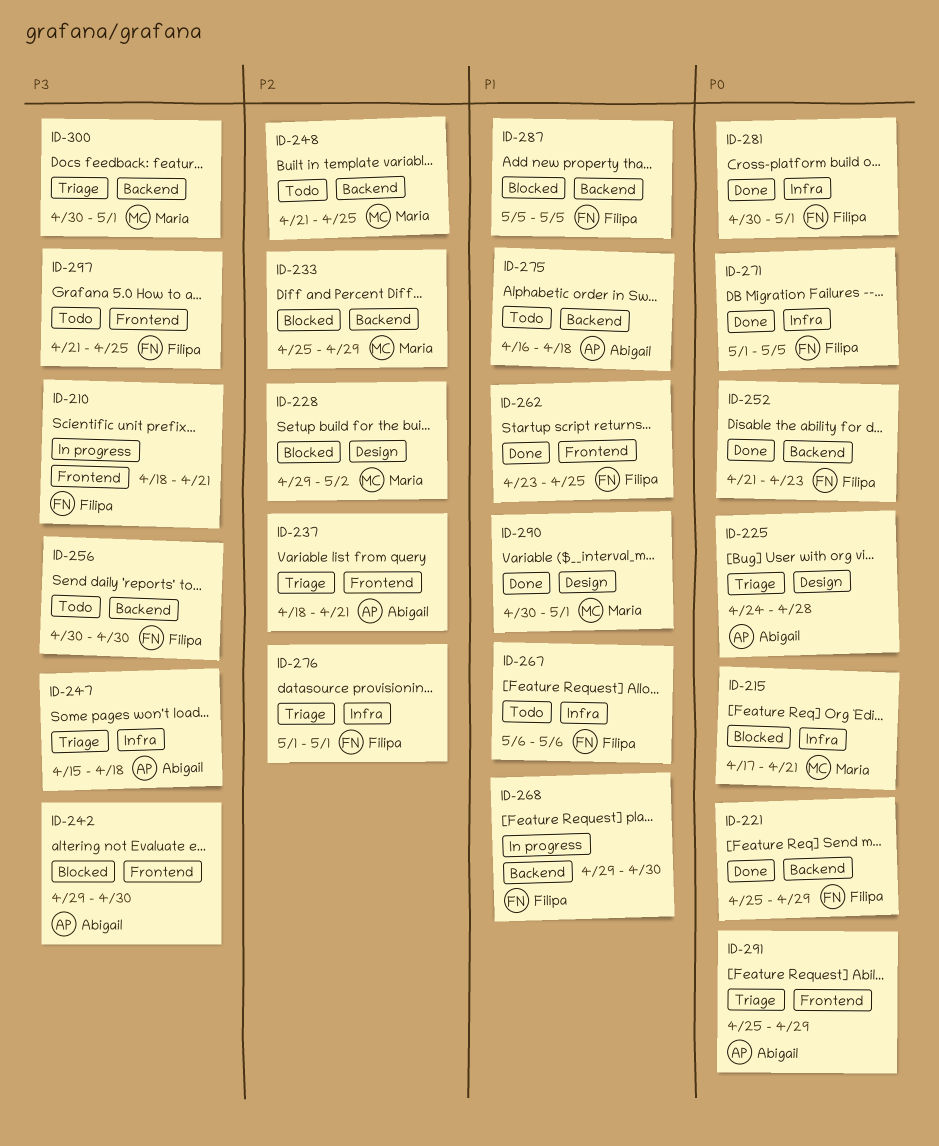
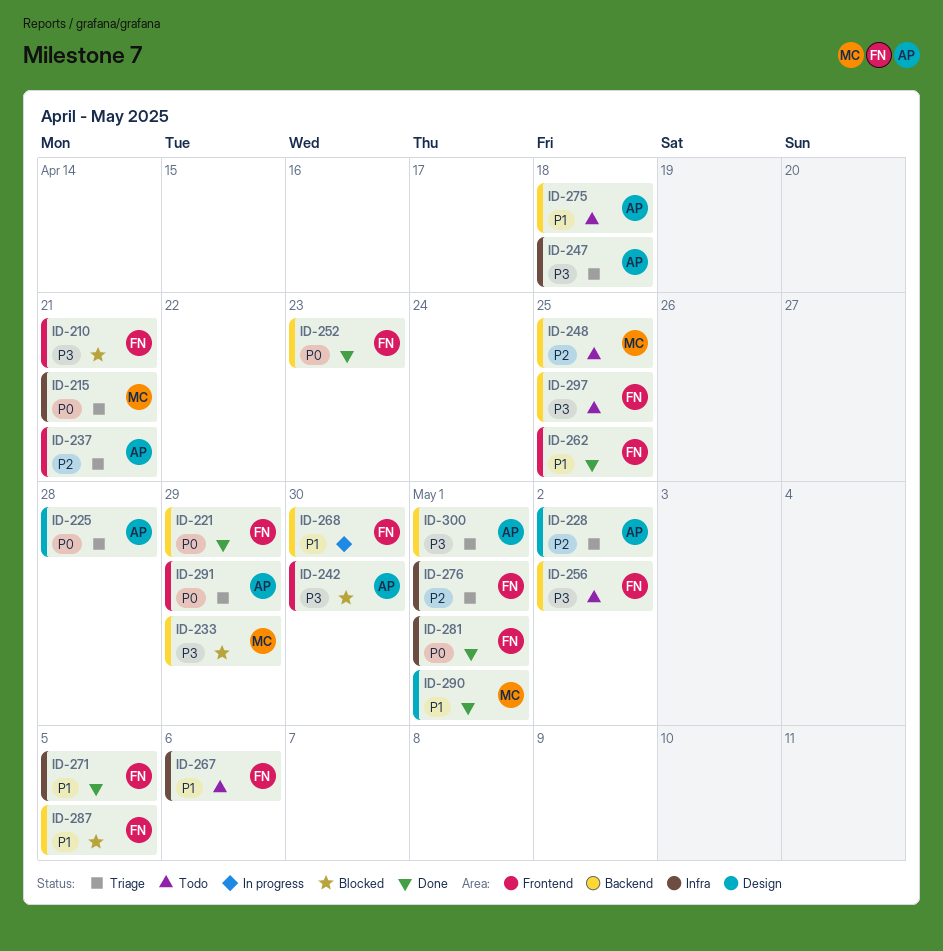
ID-210, status: In progress -> Blocked
ID-215, status: Blocked -> Triage
ID-228, status: Blocked -> Triage
ID-228, owner: Maria -> Abigail
ID-233, priority: P2 -> P3
ID-256, due: Apr 30 -> May 2
ID-271, priority: P0 -> P1
ID-297, label: Frontend -> Backend
ID-300, owner: Maria -> Abigail

